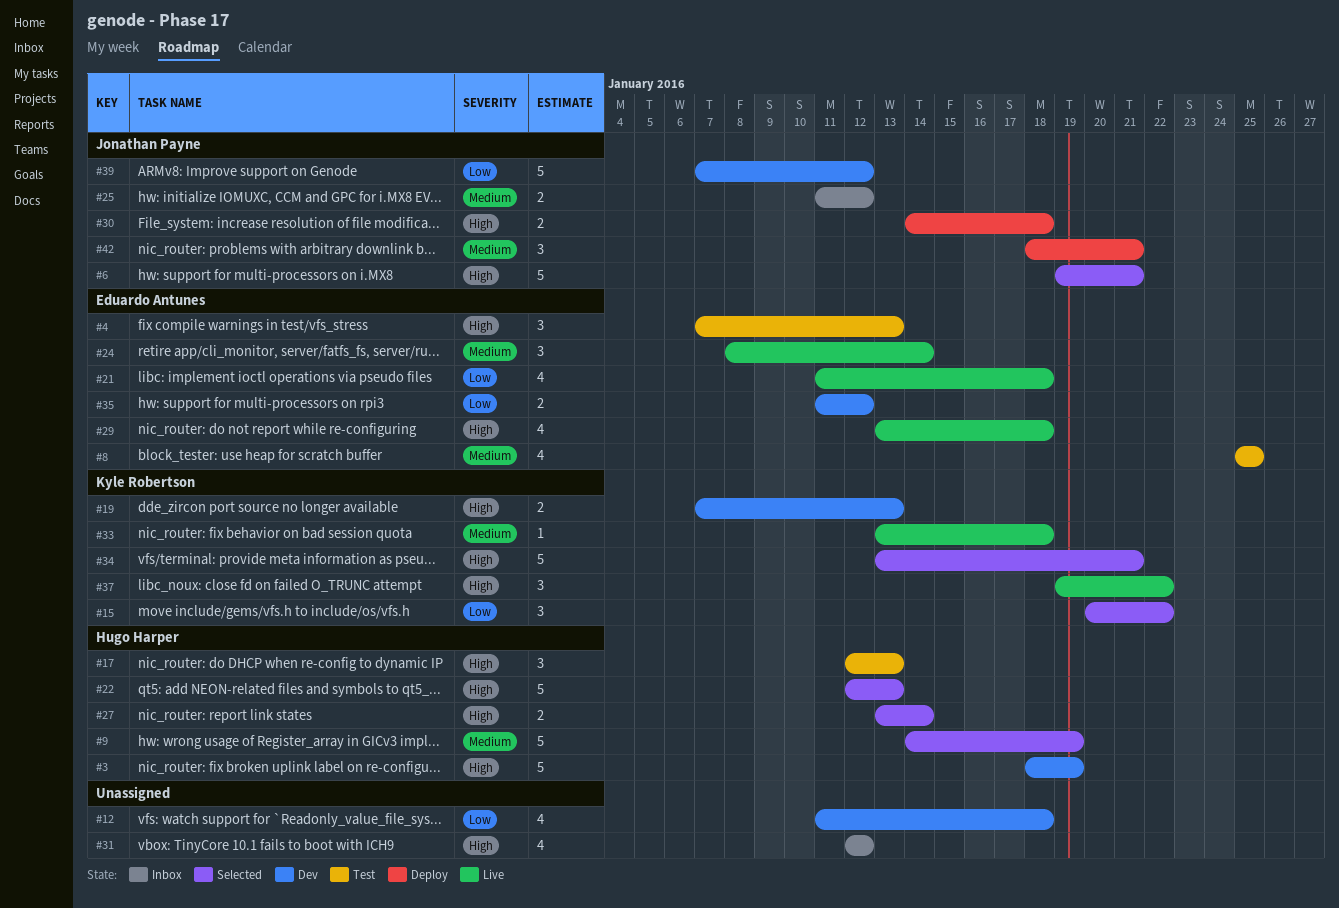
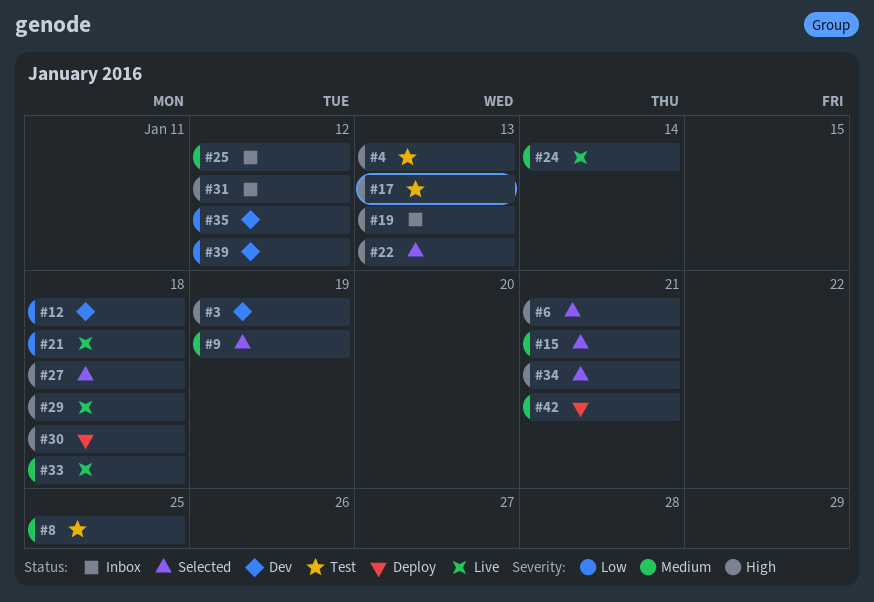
#15, priority: Low -> Medium
#15, due: Jan 22 -> Jan 21
#19, status: Dev -> Inbox
#27, due: Jan 14 -> Jan 18
#37: present -> none

